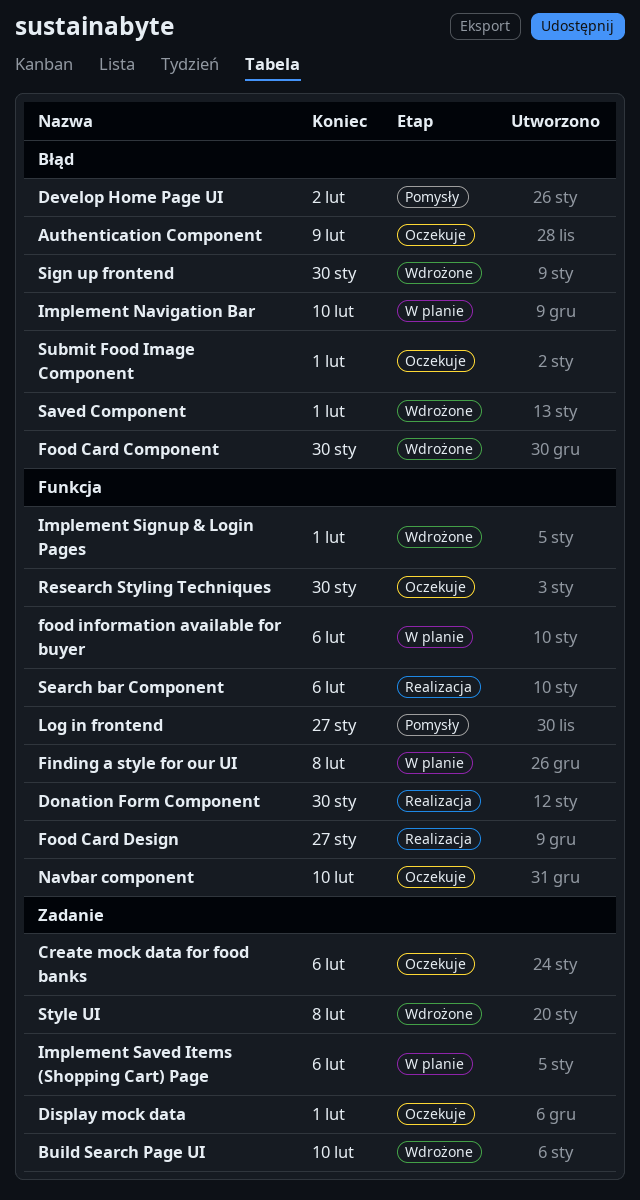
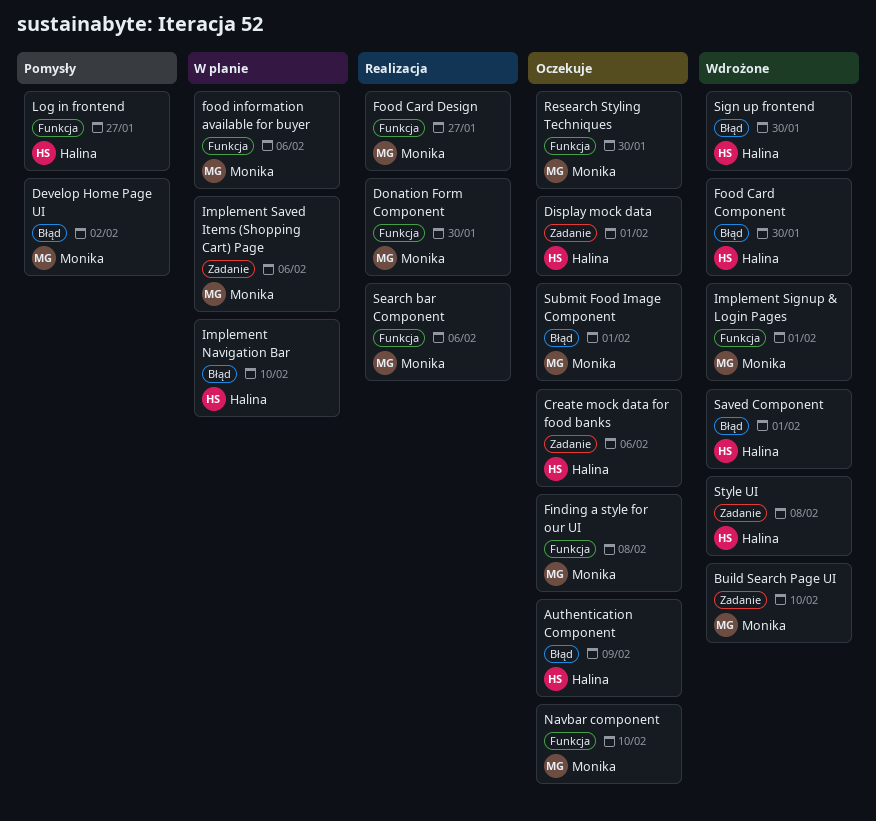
Finding a style for our UI, status: W planie -> Oczekuje

